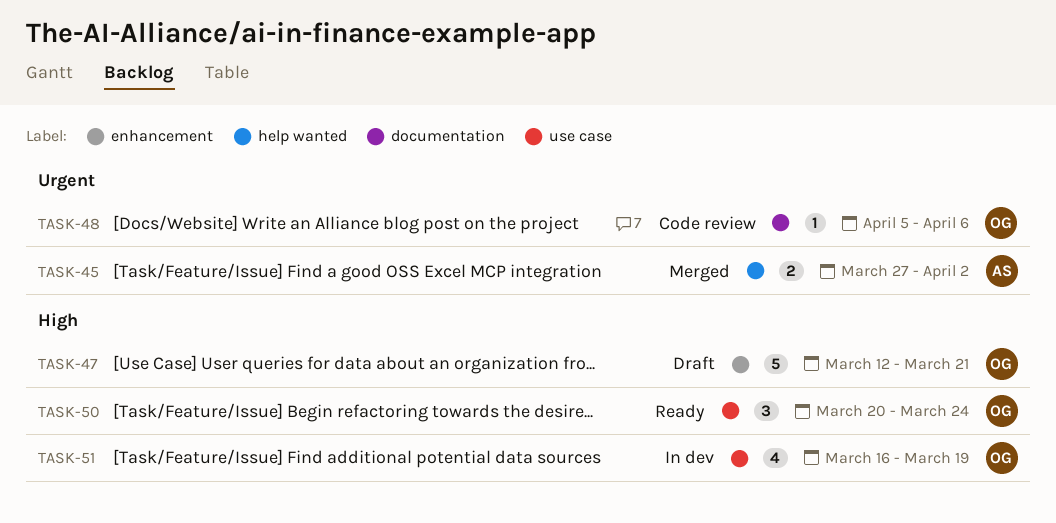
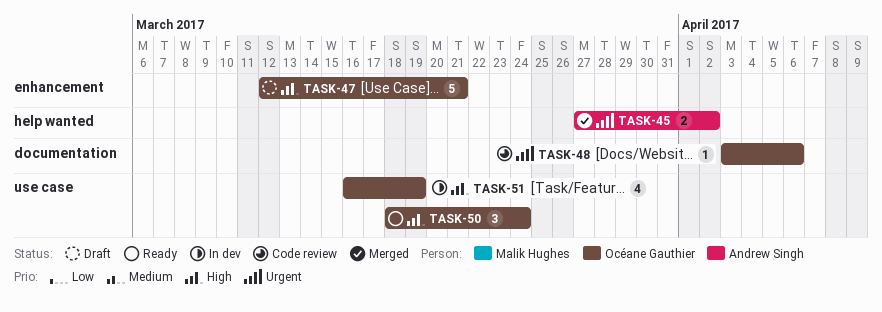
TASK-48, start: Apr 5 -> Apr 3
TASK-50, start: Mar 20 -> Mar 18

